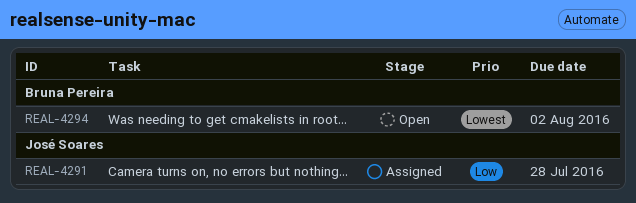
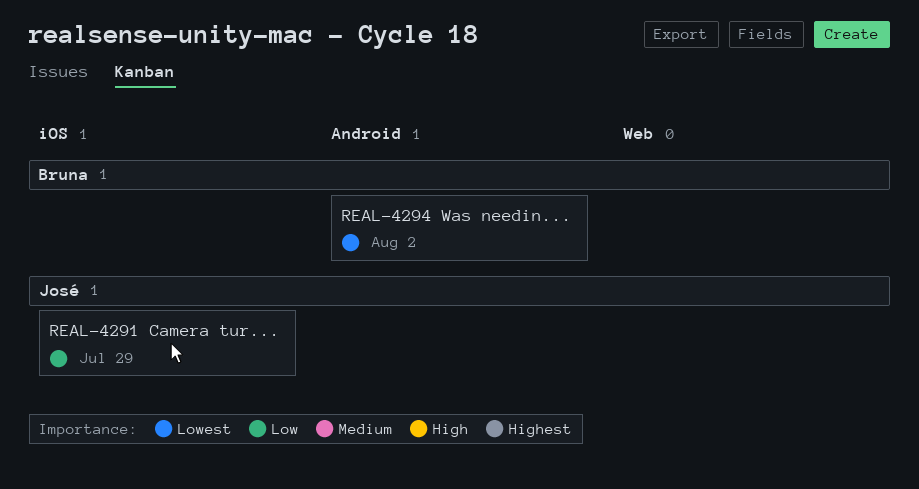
REAL-4291, due: Jul 28 -> Jul 29

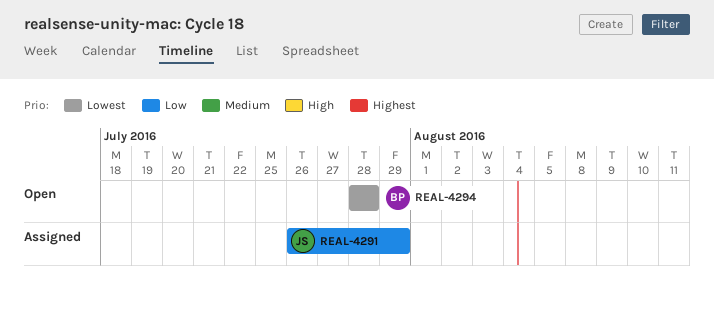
REAL-4294, due: Aug 2 -> Jul 28

